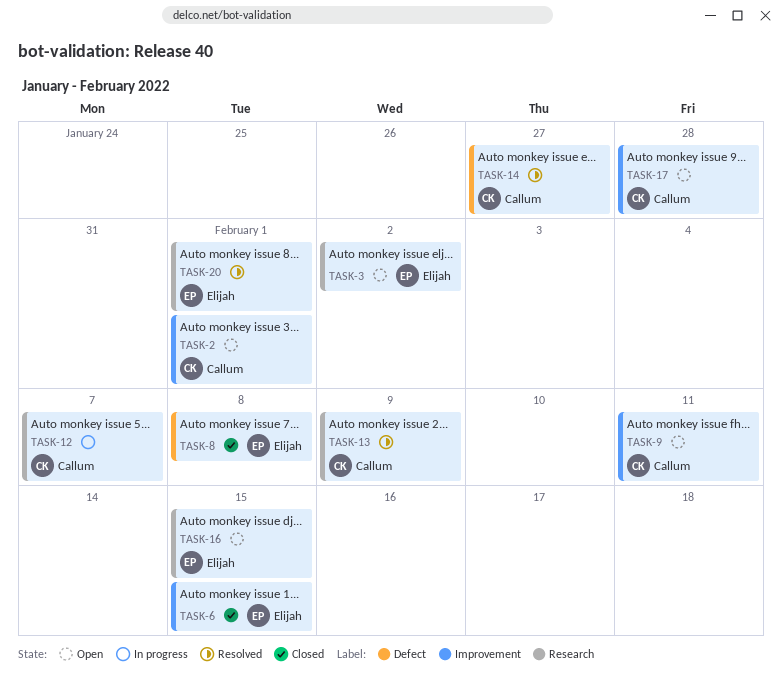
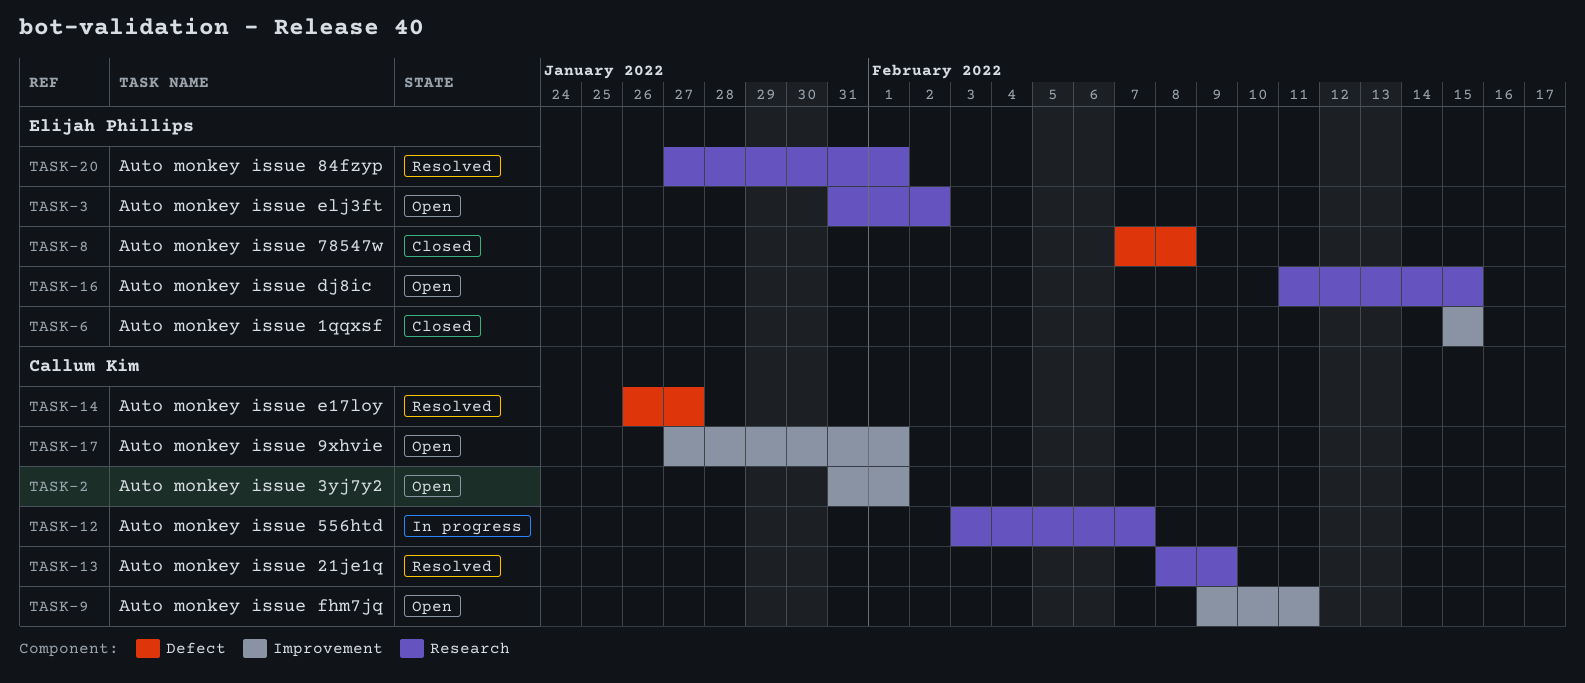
TASK-17, due: Jan 28 -> Feb 1

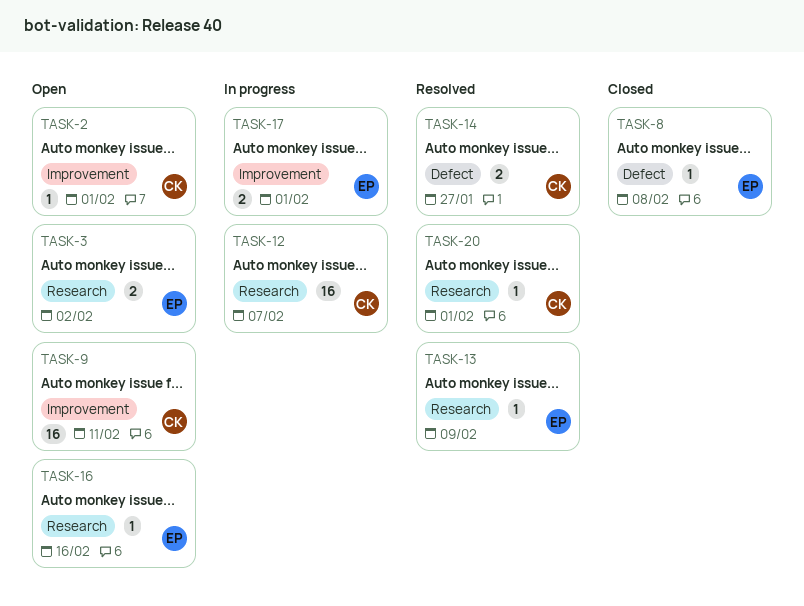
TASK-6: present -> none
TASK-13, owner: Callum Kim -> Elijah Phillips
TASK-16, due: Feb 15 -> Feb 16
TASK-17, status: Open -> In progress
TASK-17, owner: Callum Kim -> Elijah Phillips
TASK-20, owner: Elijah Phillips -> Callum Kim

